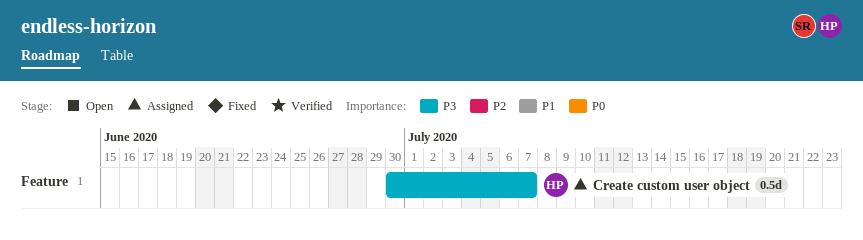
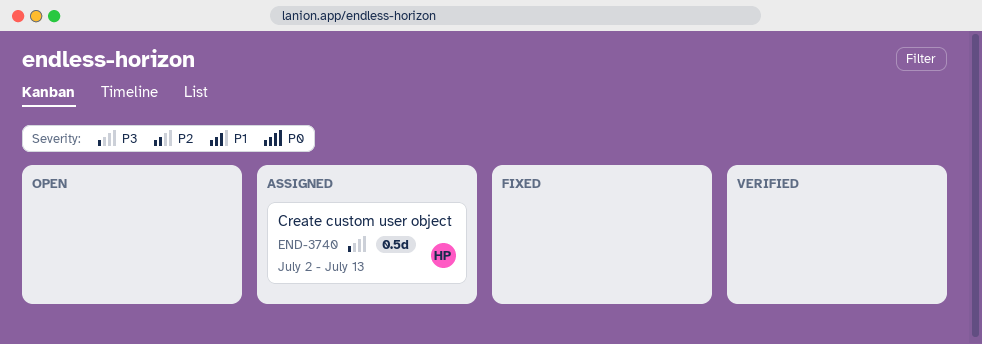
Create custom user object, start: Jun 30 -> Jul 2
Create custom user object, due: Jul 7 -> Jul 13

